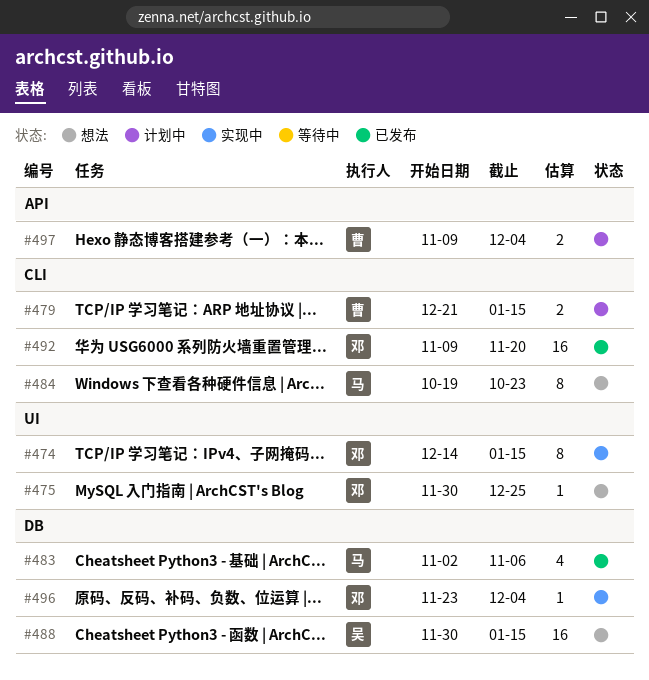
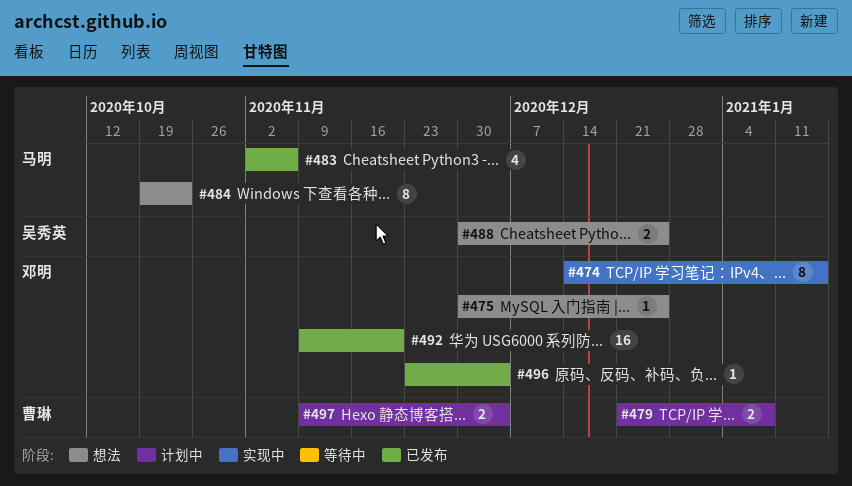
#479, due: Jan 15 -> Jan 8
#488, estimate: 16 -> 2
#488, due: Jan 15 -> Dec 25
#496, status: 实现中 -> 已发布

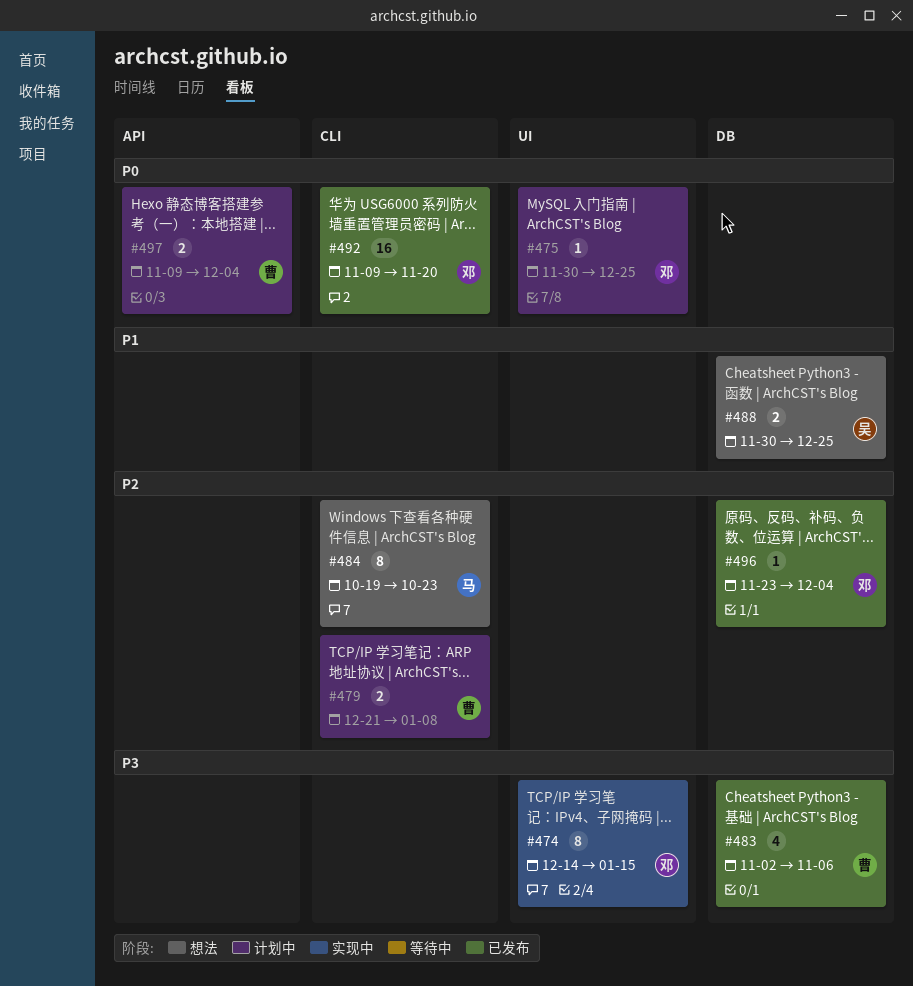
#475, status: 想法 -> 计划中
#483, owner: 马明 -> 曹琳

